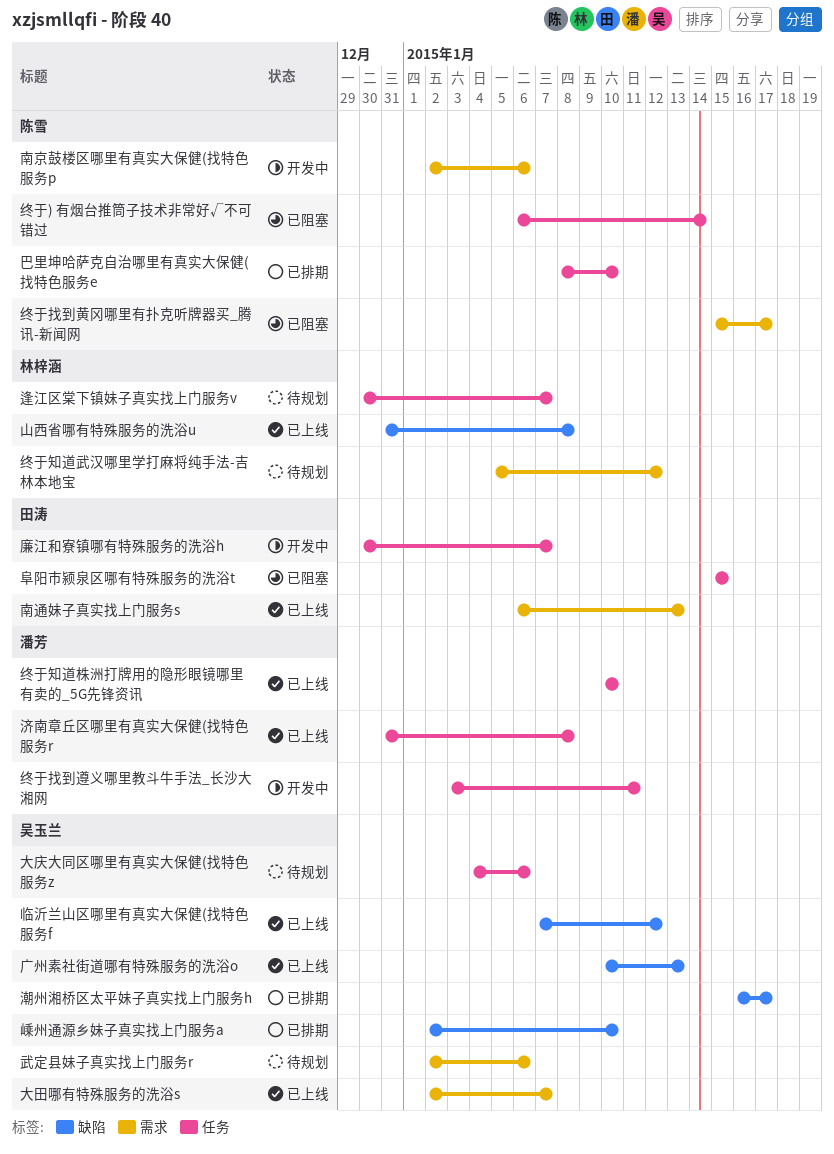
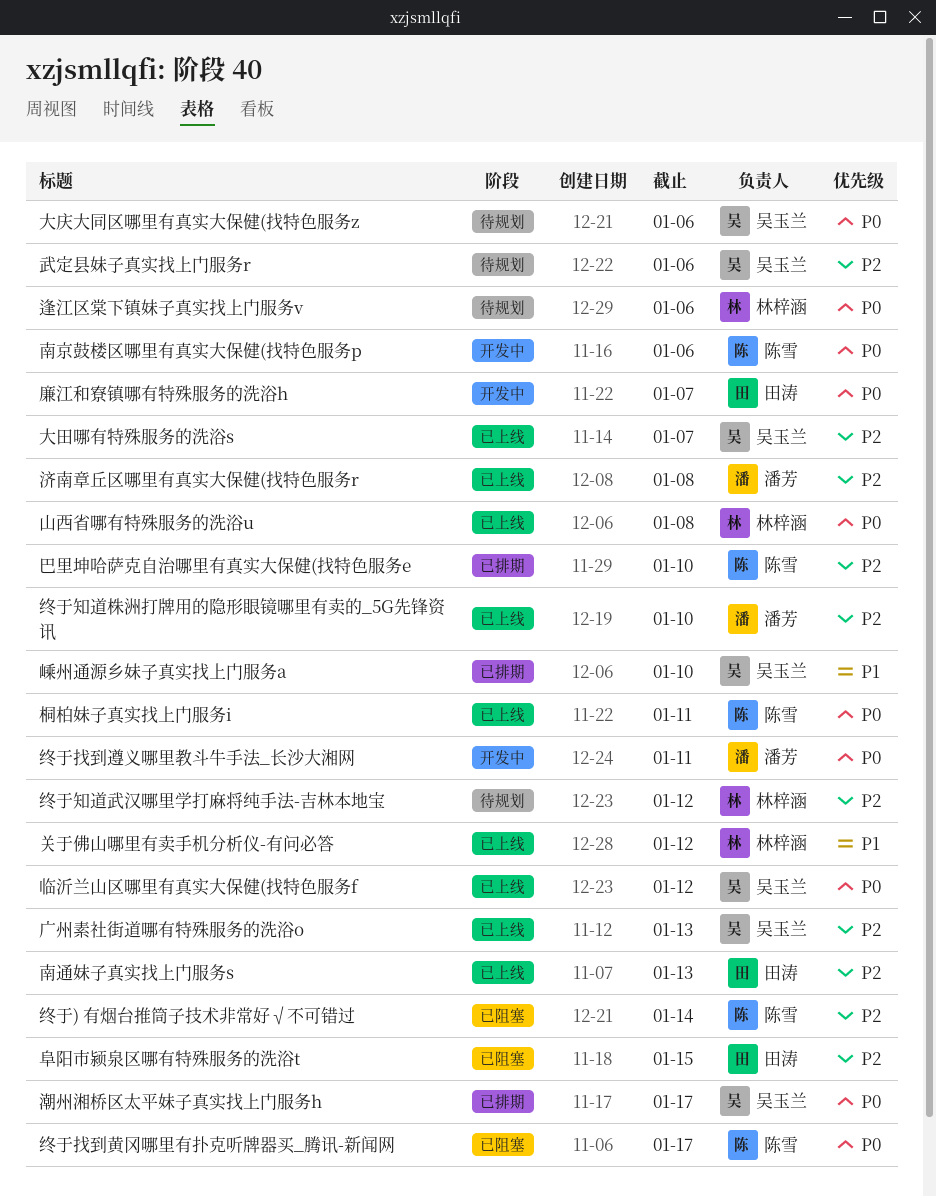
关于佛山哪里有卖手机分析仪-有问必答: none -> present
桐柏妹子真实找上门服务i: none -> present
逢江区棠下镇妹子真实找上门服务v, due: Jan 7 -> Jan 6

